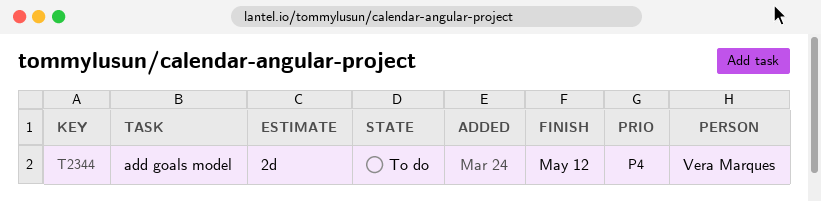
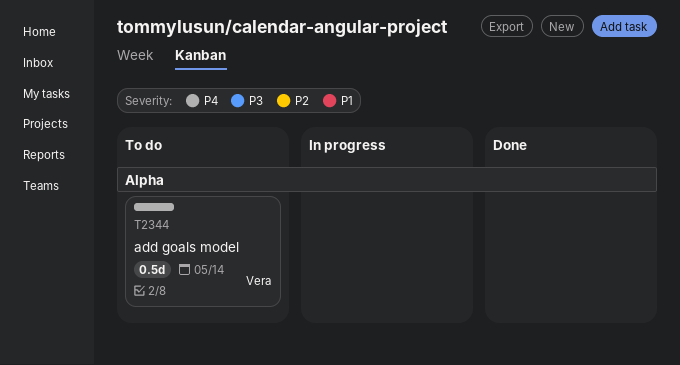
T2344, estimate: 2d -> 0.5d
T2344, due: May 12 -> May 14

